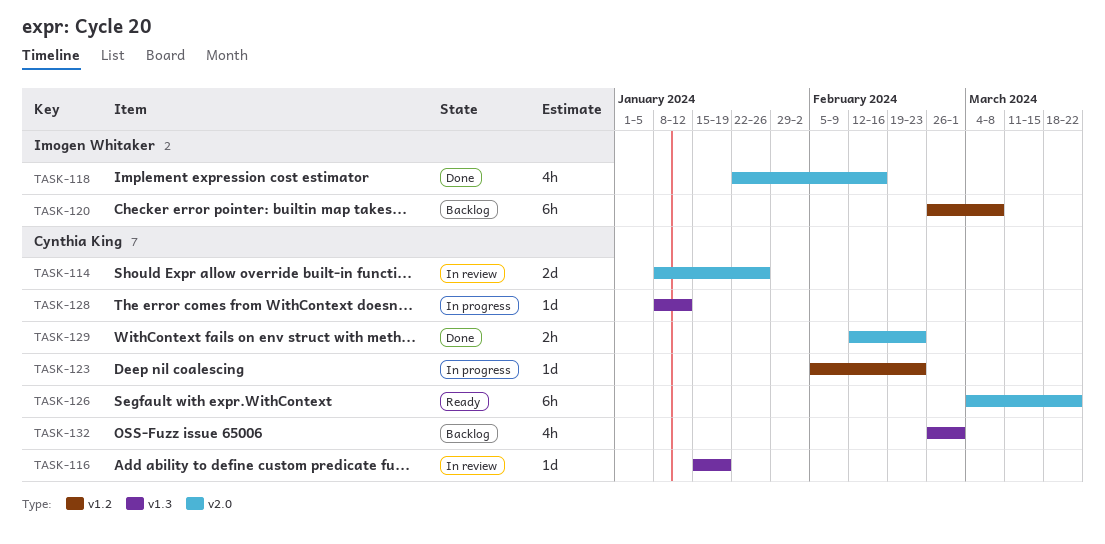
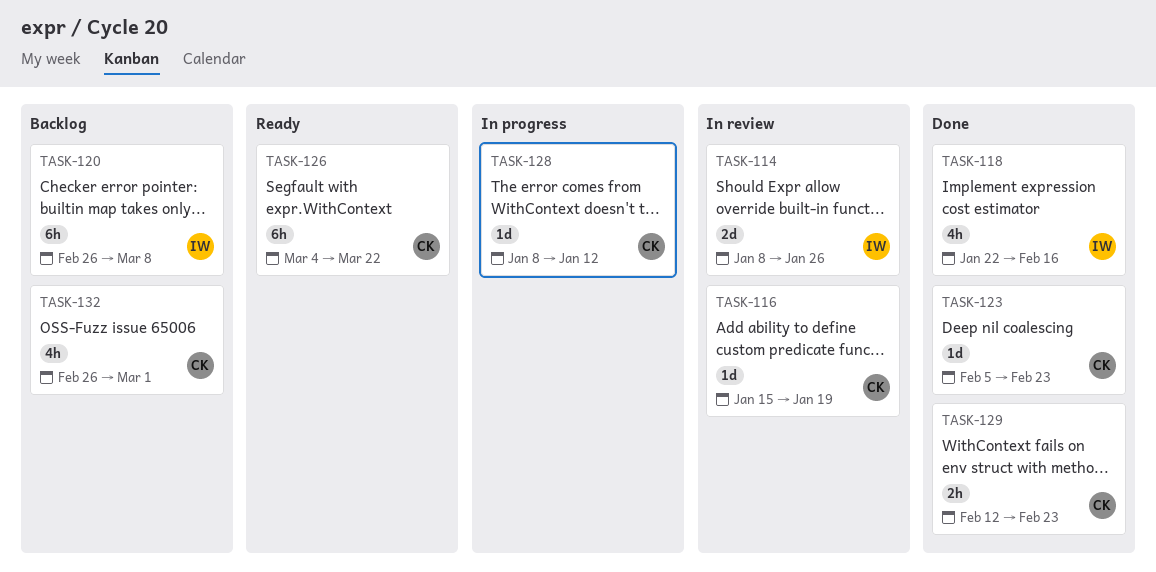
TASK-114, owner: Cynthia King -> Imogen Whitaker
TASK-123, status: In progress -> Done

